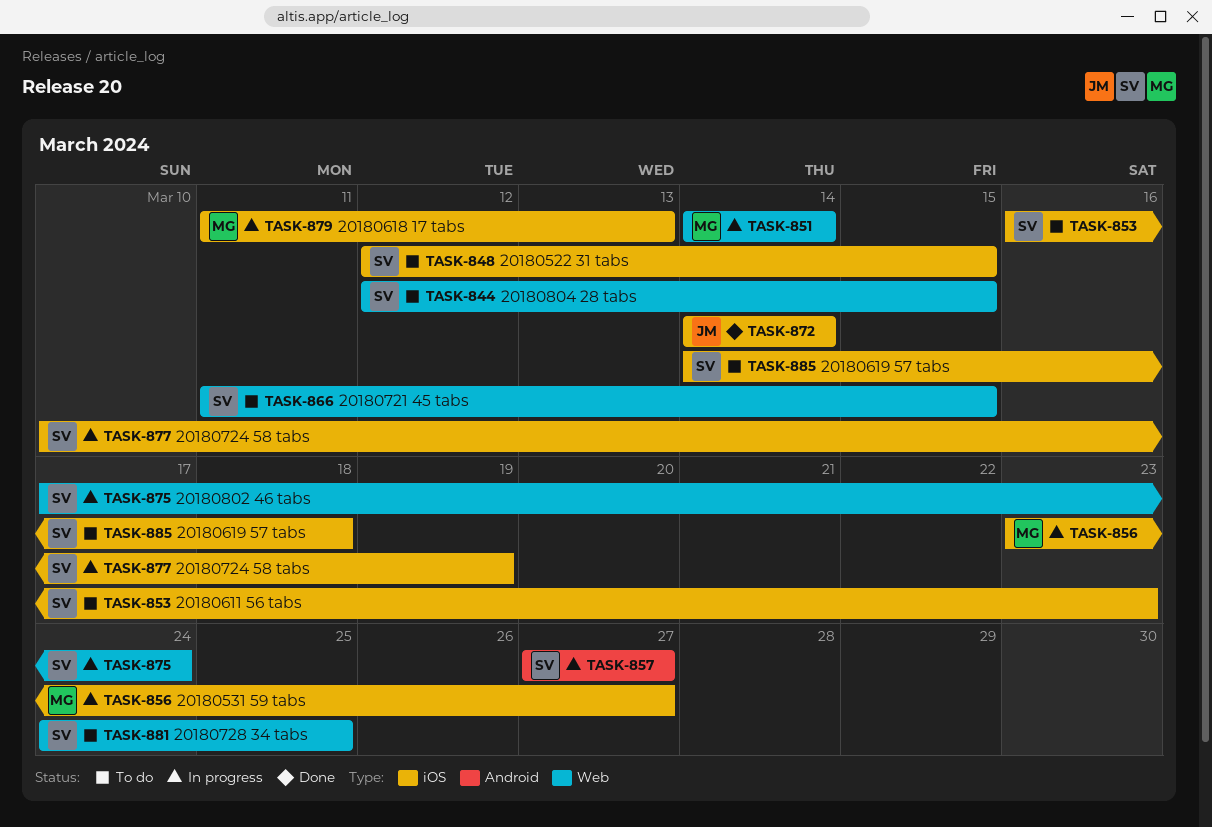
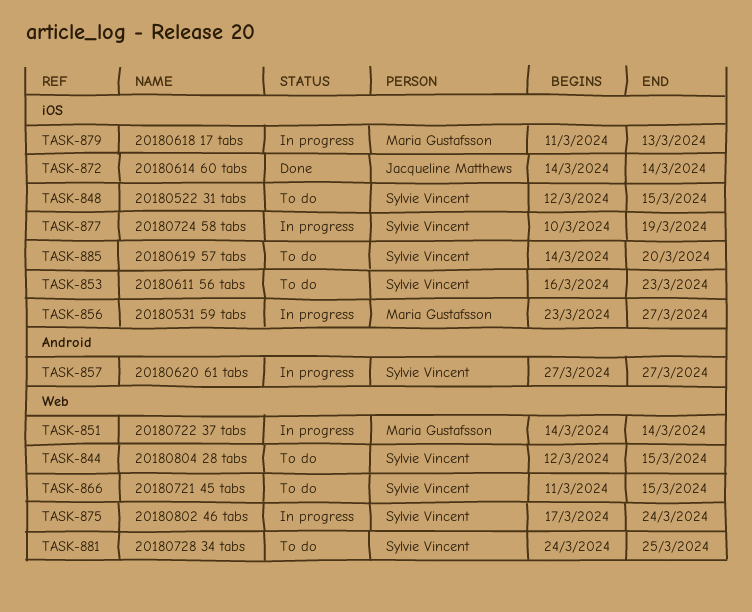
TASK-885, due: Mar 18 -> Mar 20

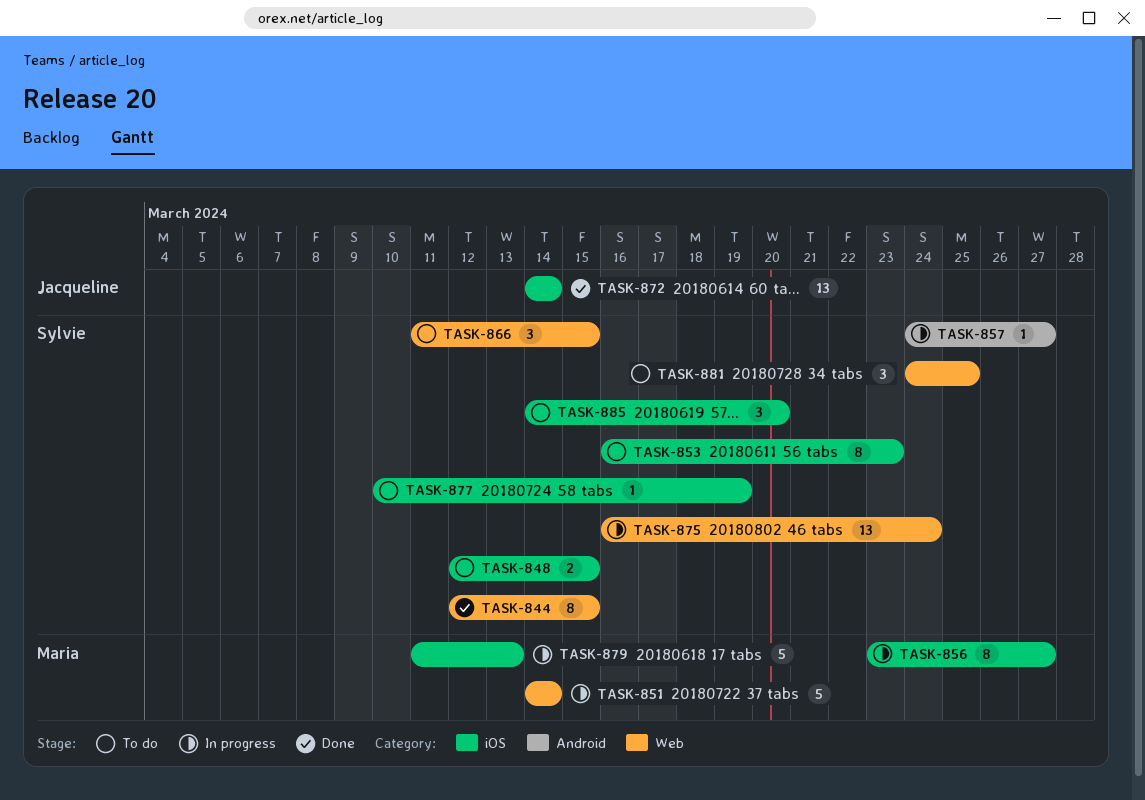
TASK-844, status: To do -> Done
TASK-857, start: Mar 27 -> Mar 24
TASK-875, start: Mar 17 -> Mar 16
TASK-877, status: In progress -> To do

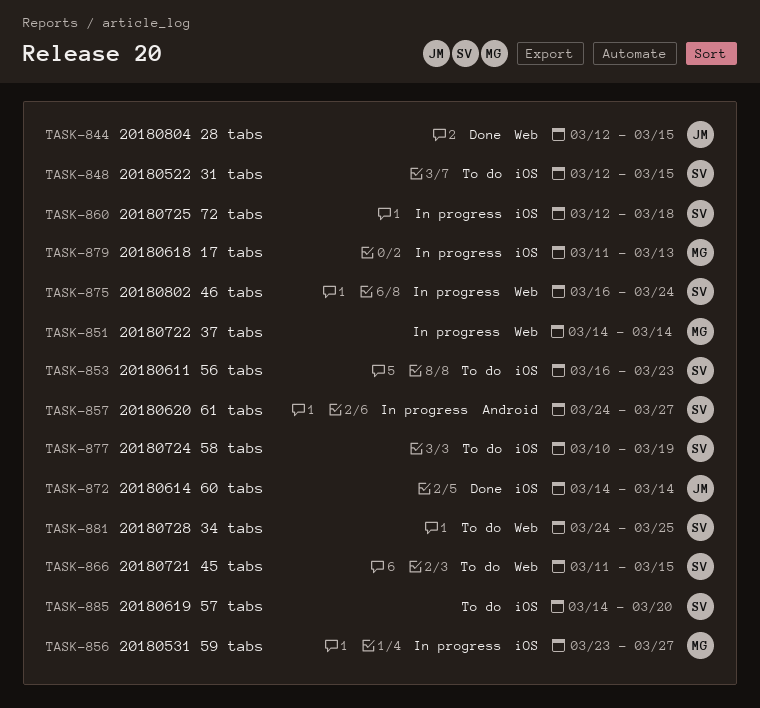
TASK-844, owner: Sylvie -> Jacqueline
TASK-860: none -> present

